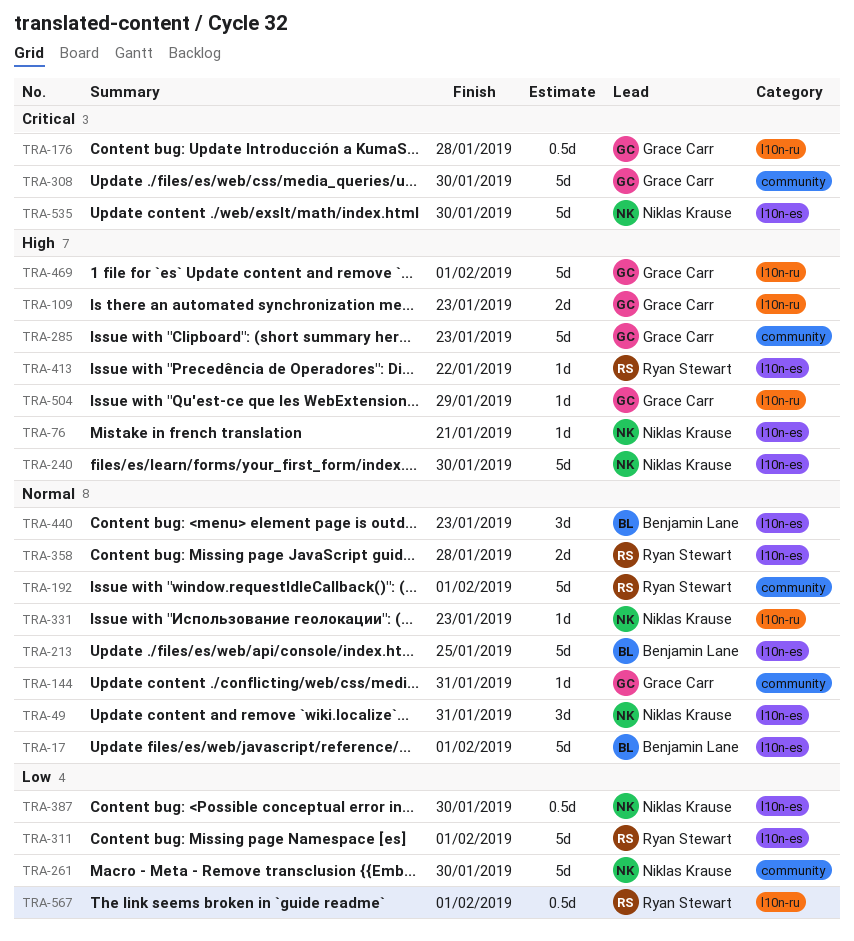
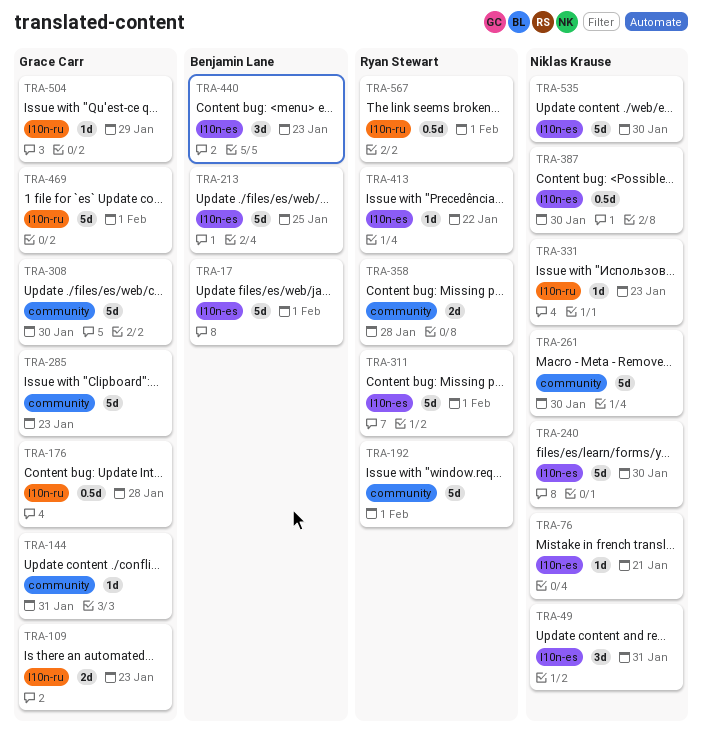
TRA-358, label: l10n-es -> community

